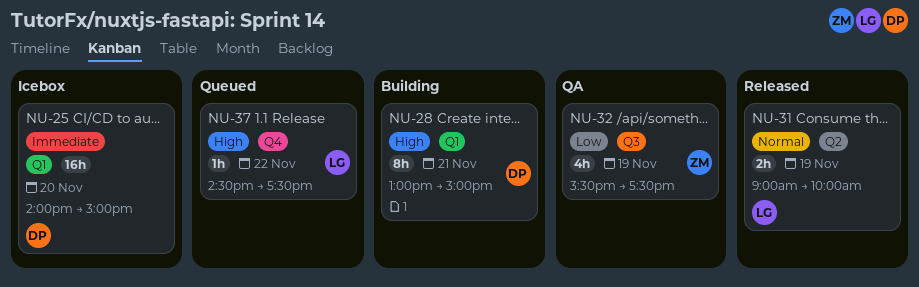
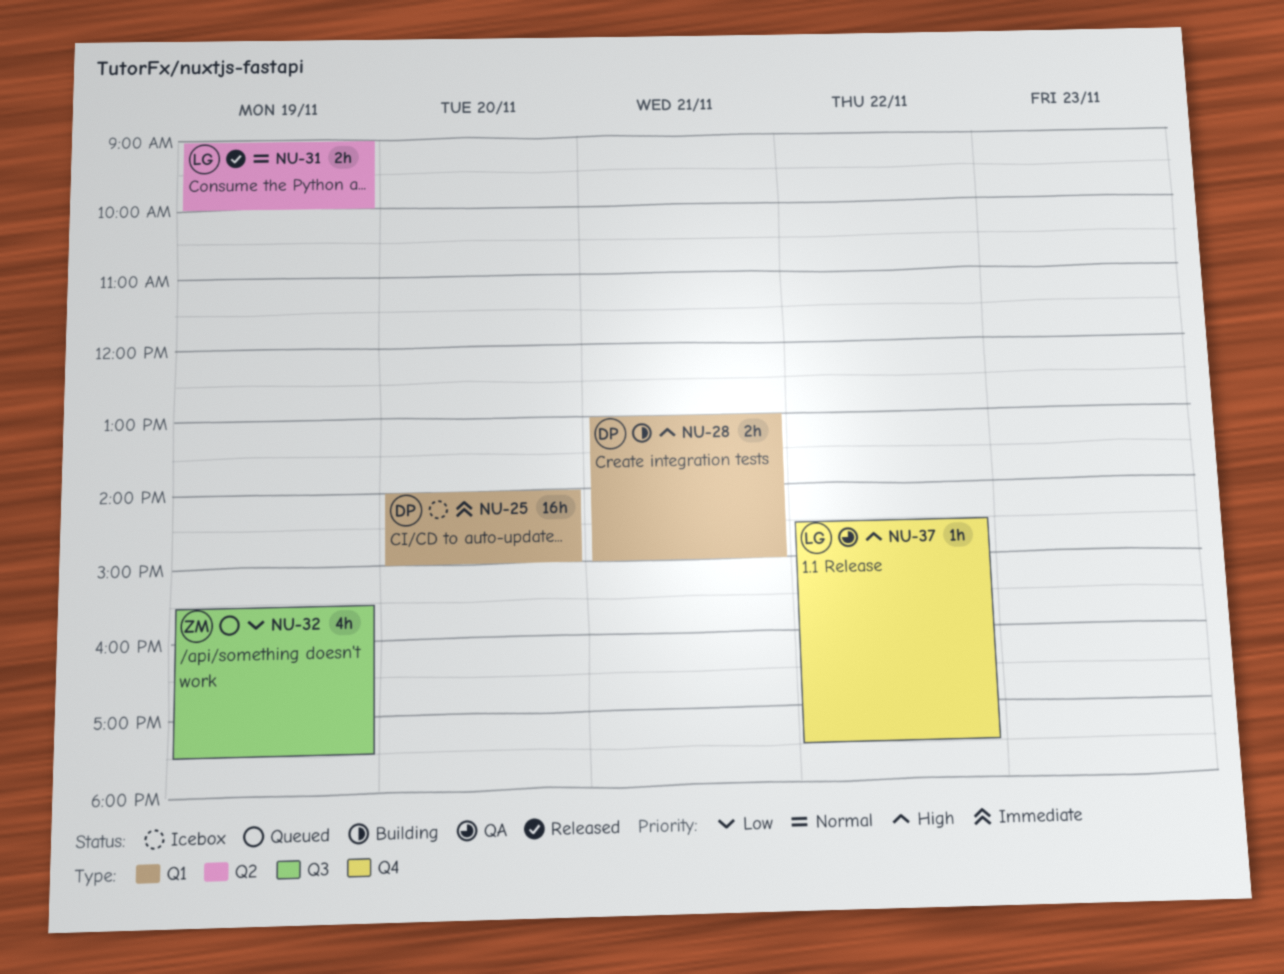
NU-28, estimate: 8h -> 2h
NU-32, status: QA -> Queued
NU-37, status: Queued -> QA

